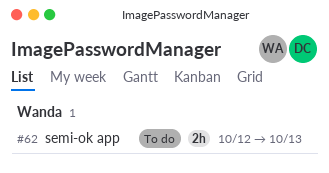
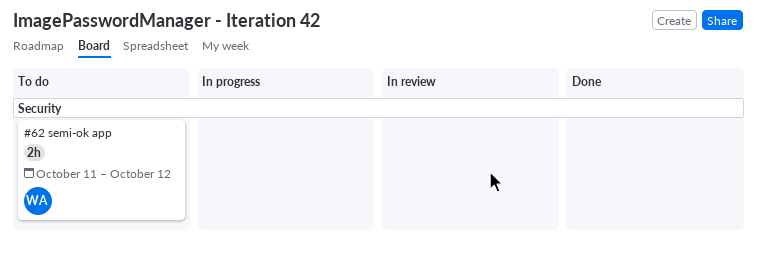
#62, start: Oct 12 -> Oct 11
#62, due: Oct 13 -> Oct 12

